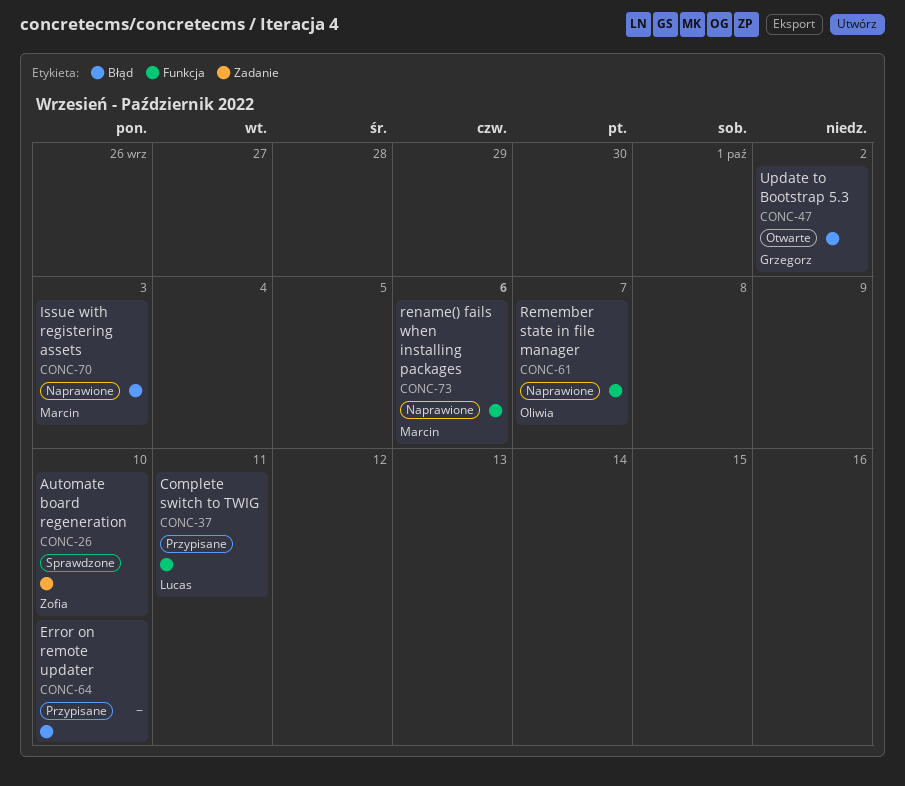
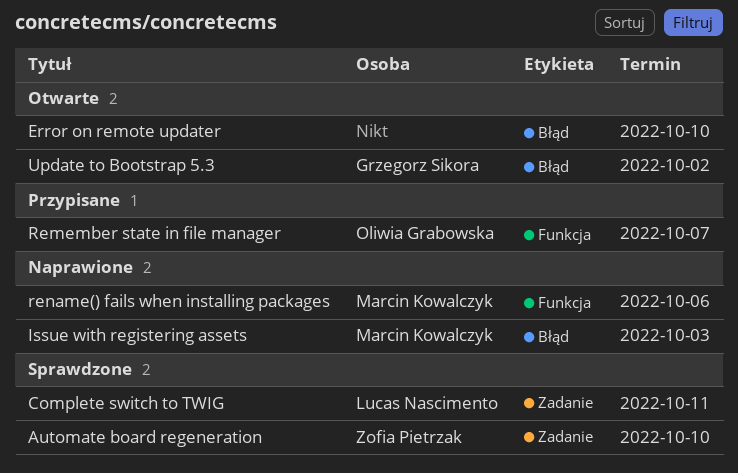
Complete switch to TWIG, status: Przypisane -> Sprawdzone
Complete switch to TWIG, label: Funkcja -> Zadanie
Error on remote updater, status: Przypisane -> Otwarte
Remember state in file manager, status: Naprawione -> Przypisane

